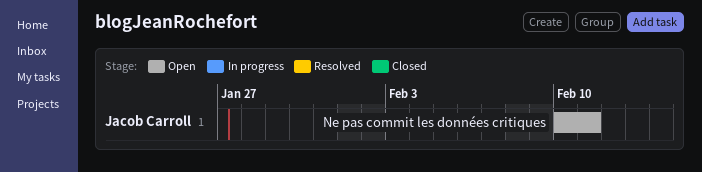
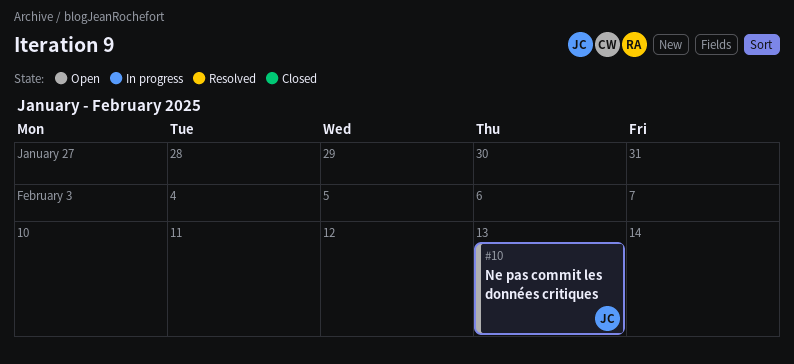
Ne pas commit les données critiques, due: Feb 11 -> Feb 13

